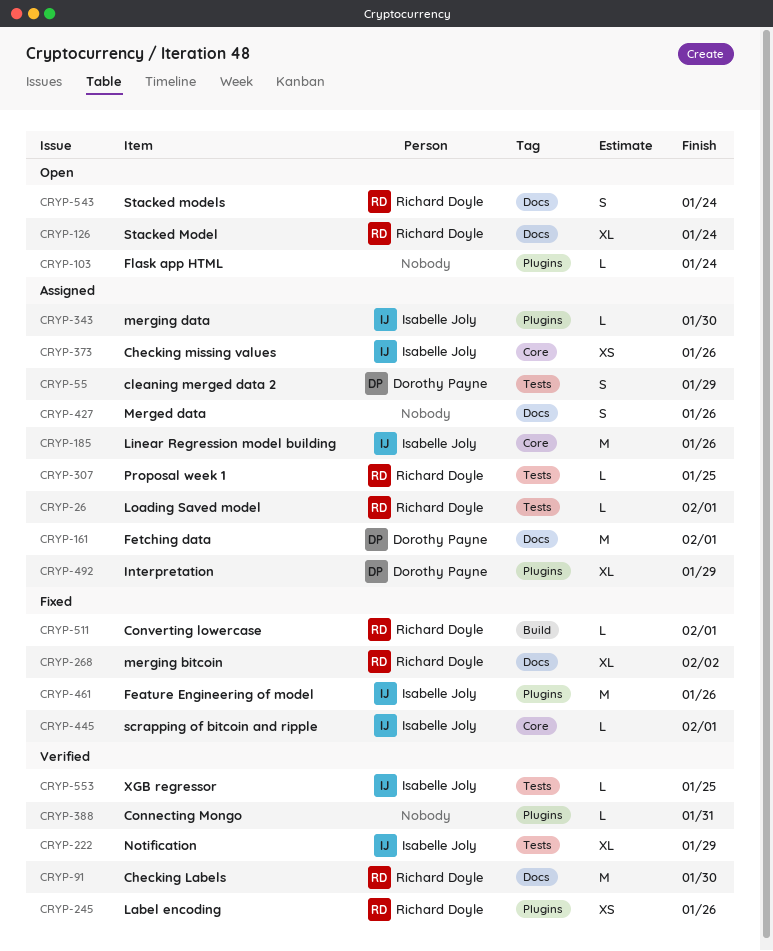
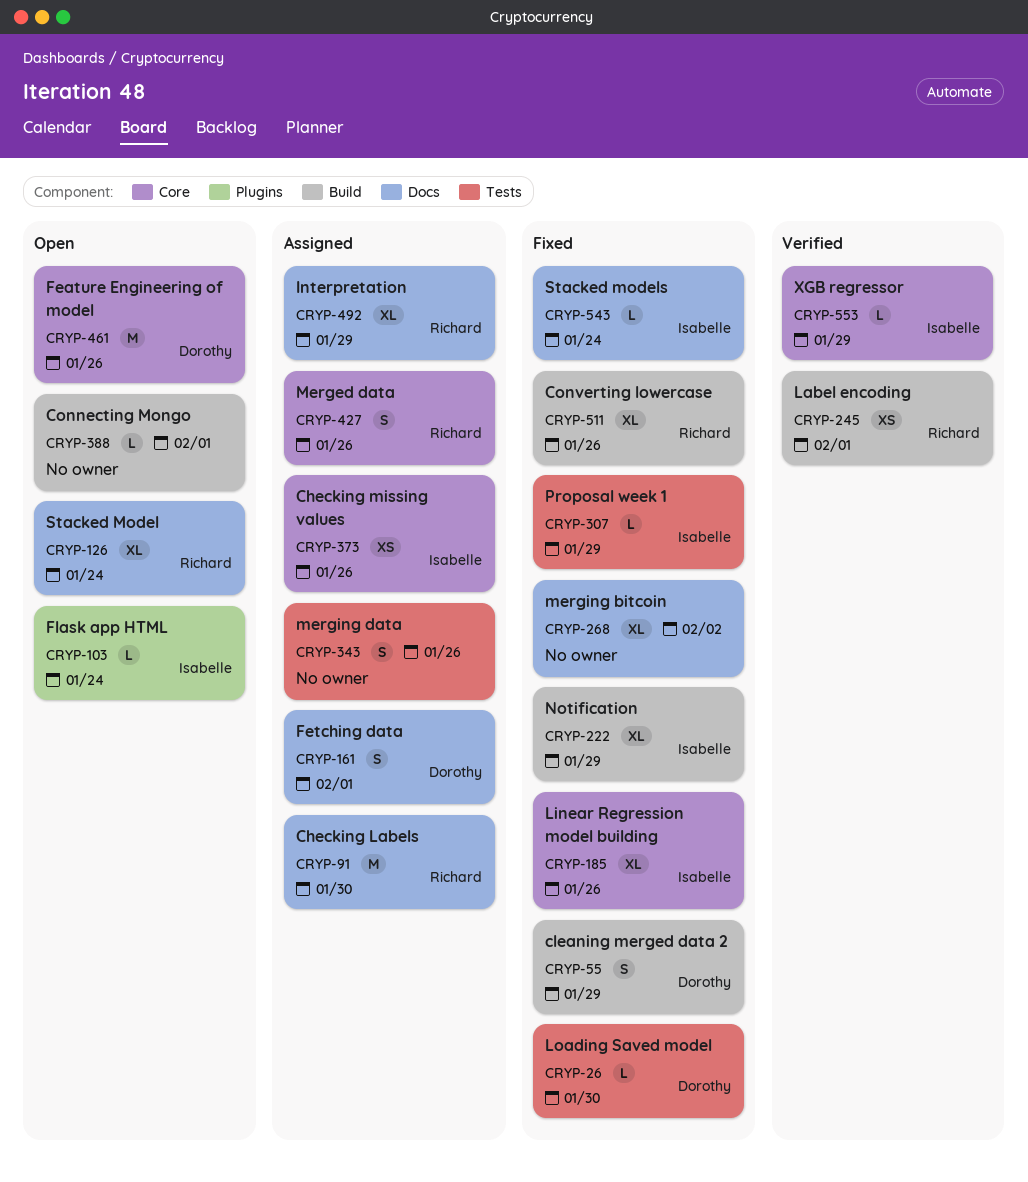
CRYP-26, status: Assigned -> Fixed
CRYP-26, owner: Richard Doyle -> Dorothy Payne
CRYP-26, due: Feb 1 -> Jan 30
CRYP-55, status: Assigned -> Fixed
CRYP-55, label: Tests -> Build
CRYP-91, status: Verified -> Assigned
CRYP-103, owner: none -> Isabelle Joly
CRYP-161, estimate: M -> S
CRYP-185, status: Assigned -> Fixed
CRYP-185, estimate: M -> XL
CRYP-222, status: Verified -> Fixed
CRYP-222, label: Tests -> Build
CRYP-245, label: Plugins -> Build
CRYP-245, due: Jan 26 -> Feb 1
CRYP-268, owner: Richard Doyle -> none
CRYP-307, status: Assigned -> Fixed
CRYP-307, owner: Richard Doyle -> Isabelle Joly
CRYP-307, due: Jan 25 -> Jan 29
CRYP-343, owner: Isabelle Joly -> none
CRYP-343, label: Plugins -> Tests
CRYP-343, estimate: L -> S
CRYP-343, due: Jan 30 -> Jan 26
CRYP-388, status: Verified -> Open
CRYP-388, label: Plugins -> Build
CRYP-388, due: Jan 31 -> Feb 1
CRYP-427, owner: none -> Richard Doyle
CRYP-427, label: Docs -> Core
CRYP-445: present -> none
CRYP-461, status: Fixed -> Open
CRYP-461, owner: Isabelle Joly -> Dorothy Payne
CRYP-461, label: Plugins -> Core
CRYP-492, owner: Dorothy Payne -> Richard Doyle
CRYP-492, label: Plugins -> Docs
CRYP-511, estimate: L -> XL
CRYP-511, due: Feb 1 -> Jan 26
CRYP-543, status: Open -> Fixed
CRYP-543, owner: Richard Doyle -> Isabelle Joly
CRYP-543, estimate: S -> L
CRYP-553, label: Tests -> Core
CRYP-553, due: Jan 25 -> Jan 29

